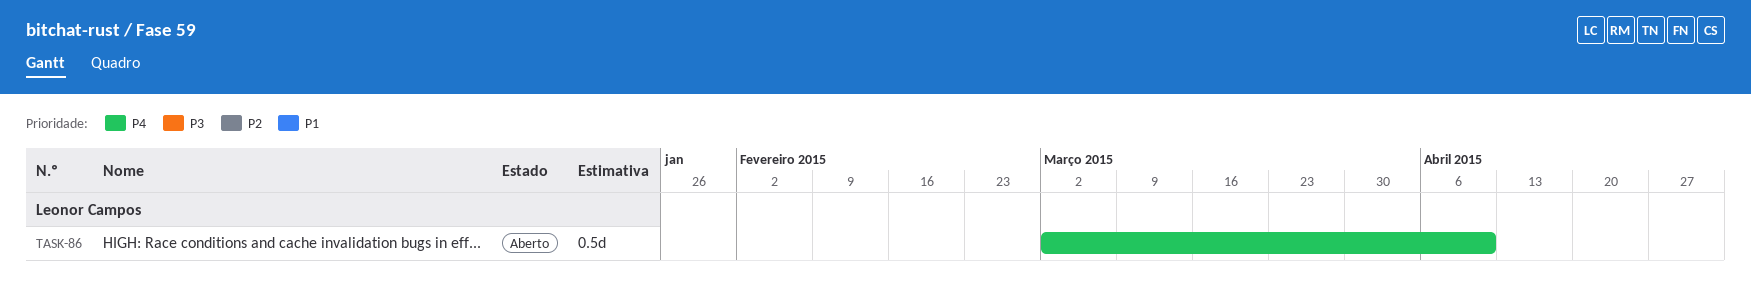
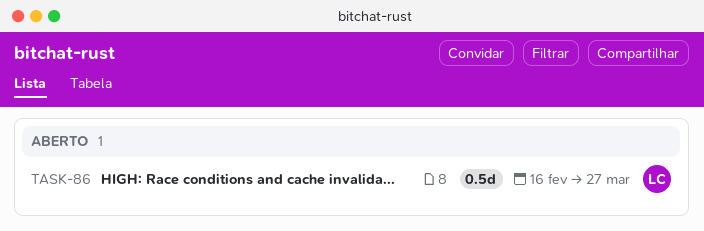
TASK-86, start: Mar 2 -> Feb 16
TASK-86, due: Apr 10 -> Mar 27

